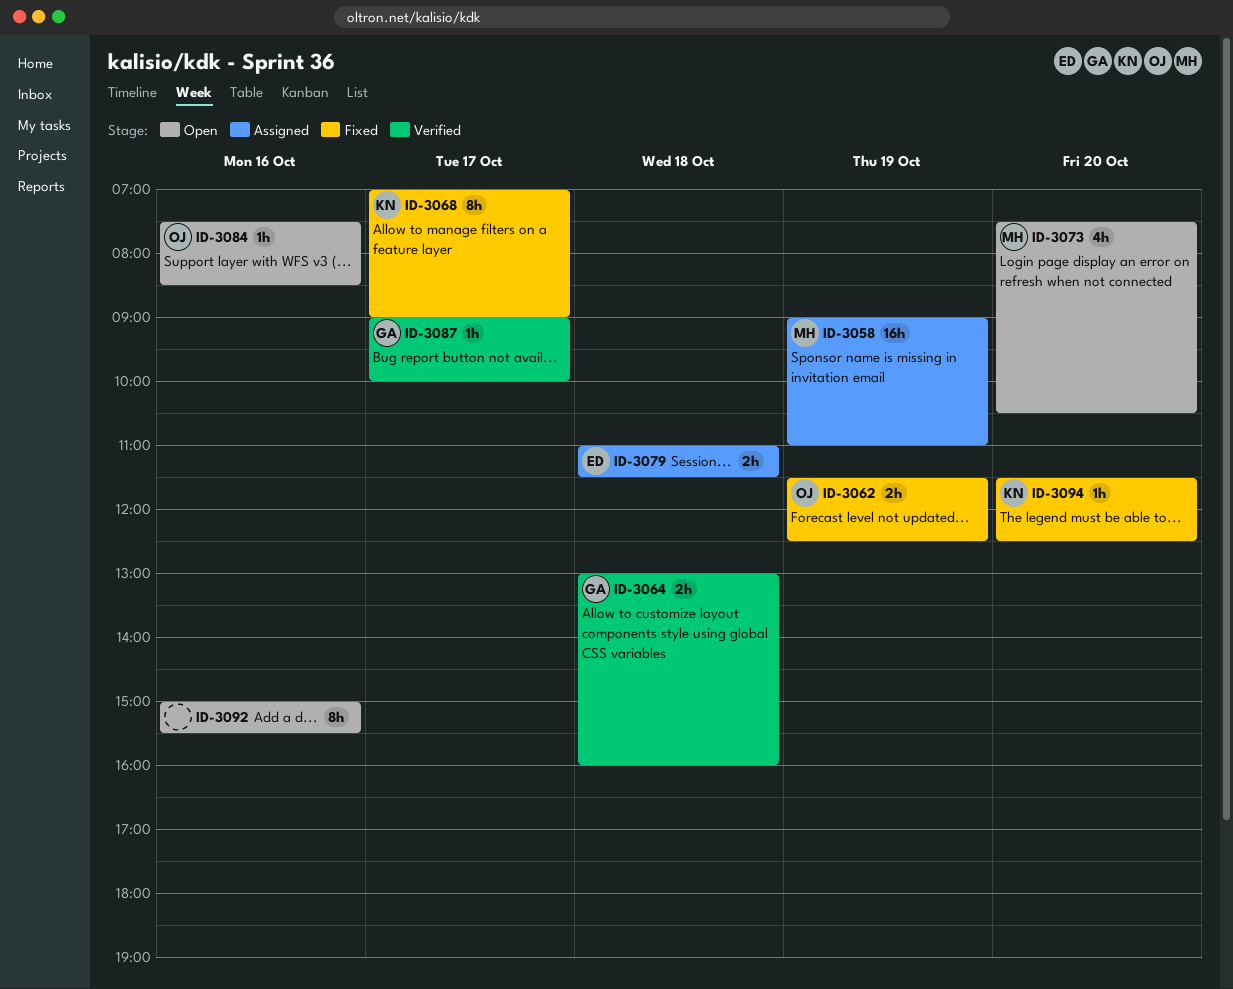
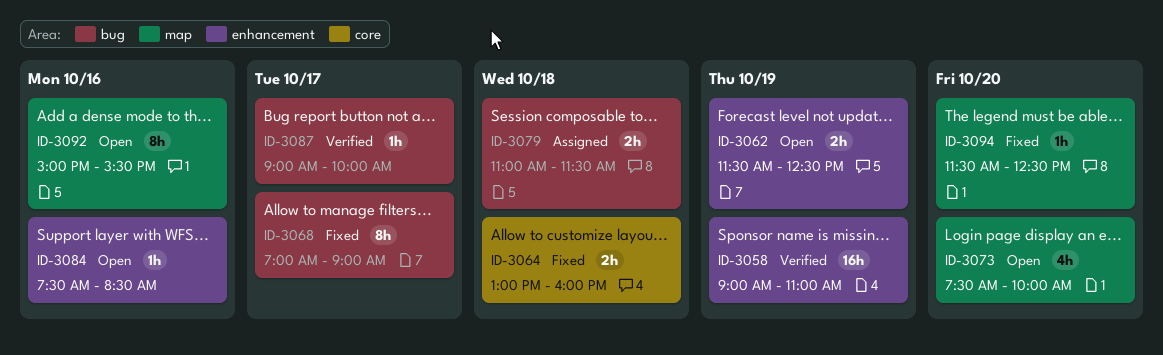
ID-3058, status: Assigned -> Verified
ID-3062, status: Fixed -> Open
ID-3064, status: Verified -> Fixed
ID-3073, ends: 10:30 -> 10:00

